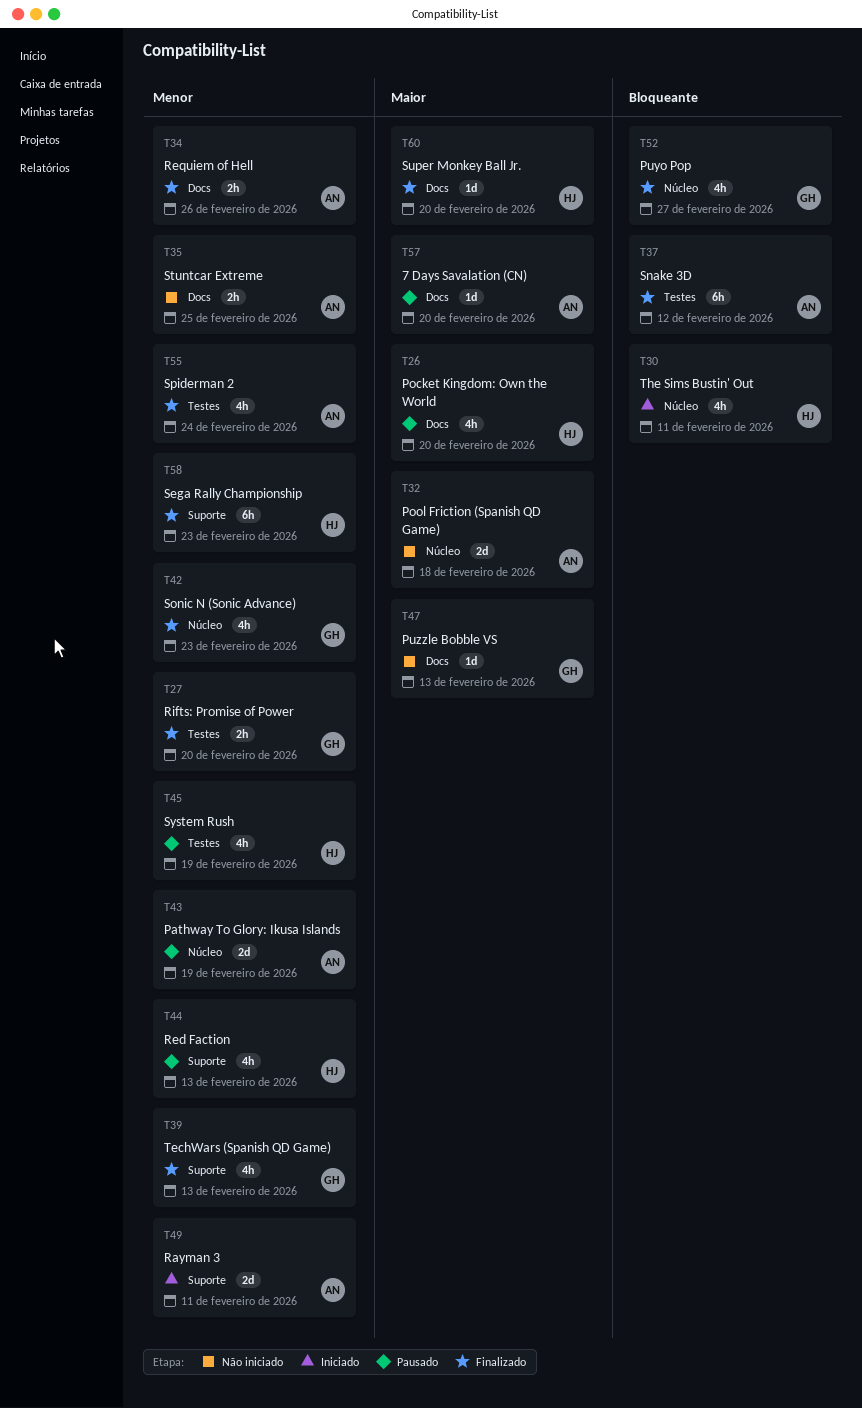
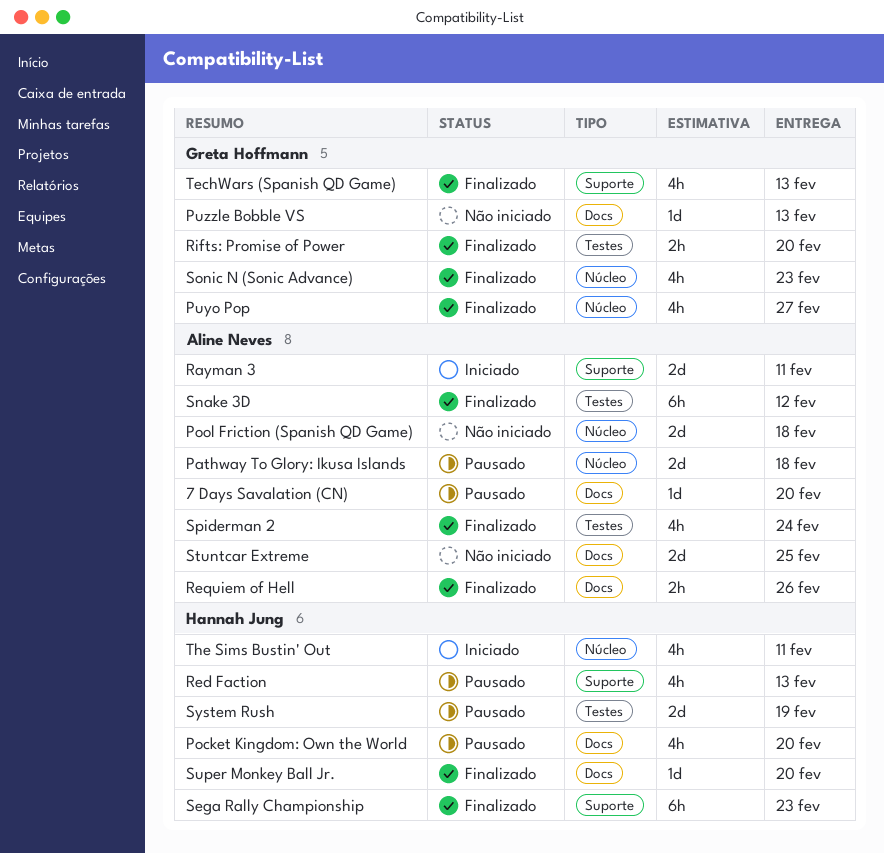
Pathway To Glory: Ikusa Islands, due: Feb 19 -> Feb 18
Stuntcar Extreme, estimate: 2h -> 2d
System Rush, estimate: 4h -> 2d

